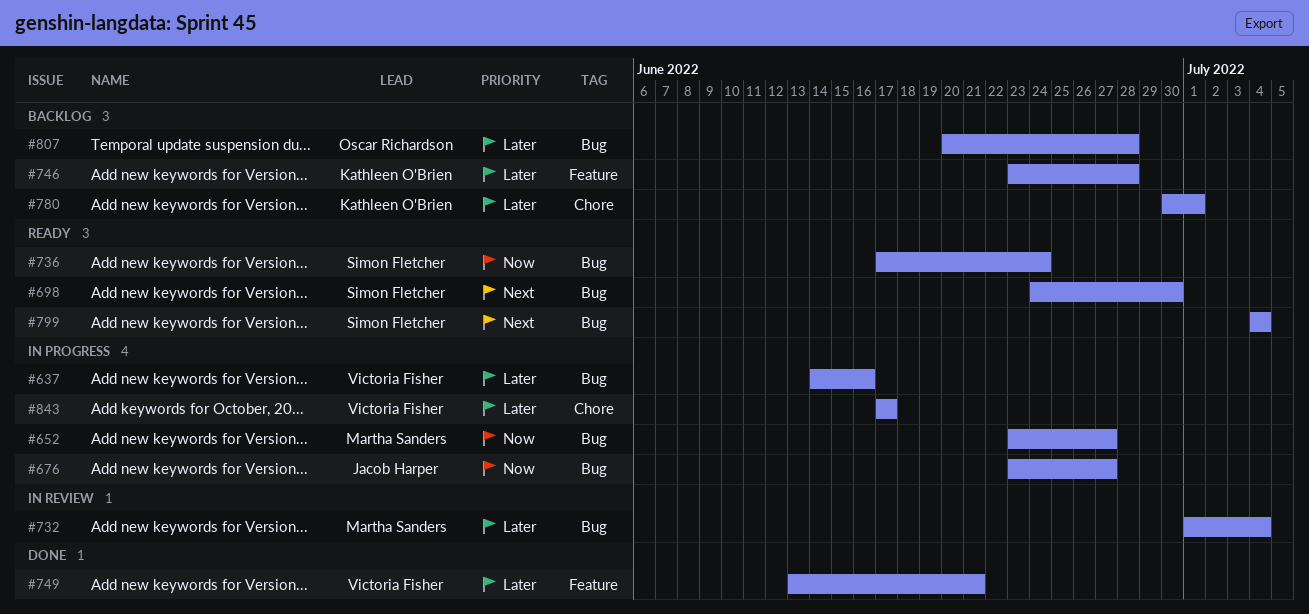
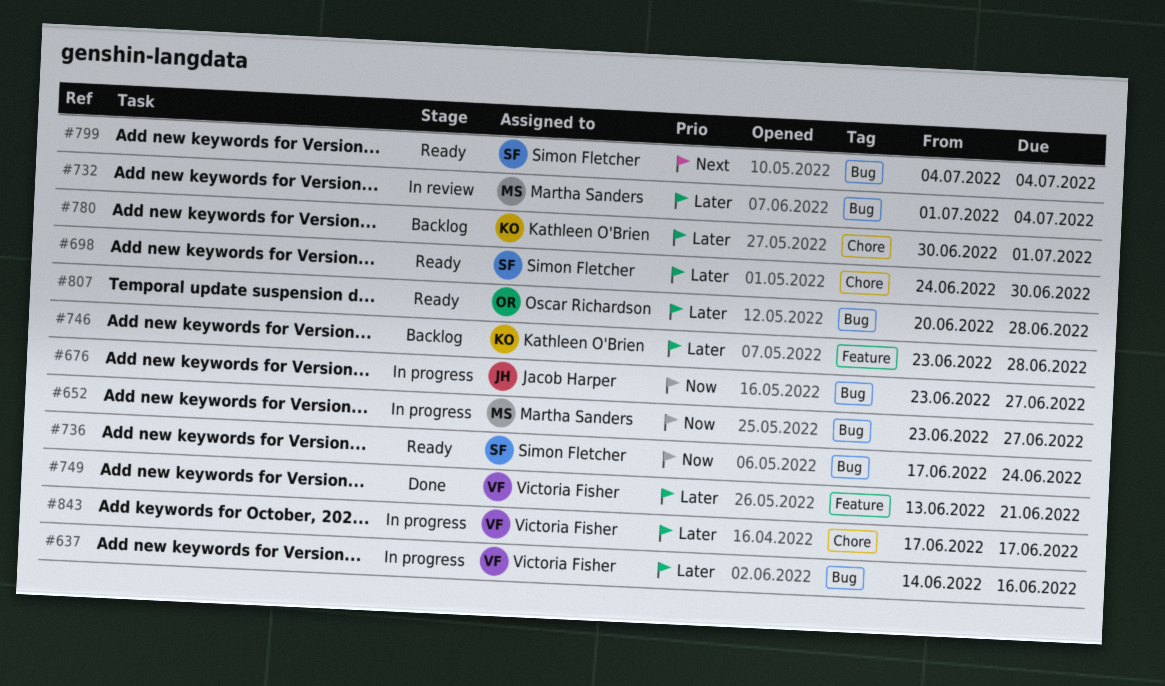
#698, priority: Next -> Later
#698, label: Bug -> Chore
#807, status: Backlog -> Ready

